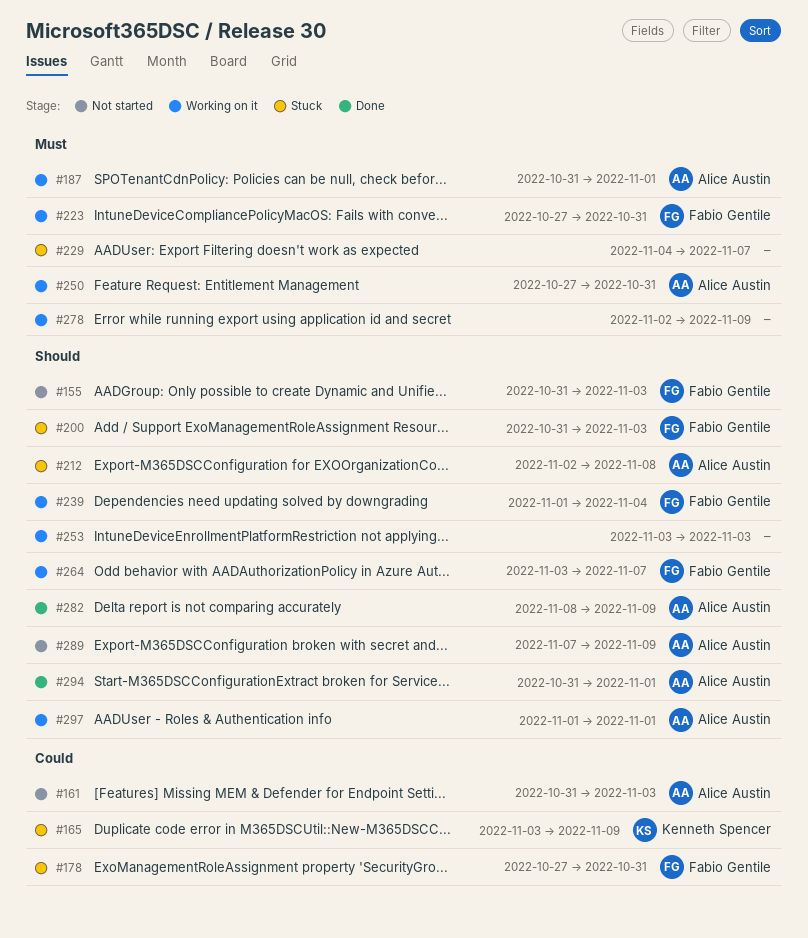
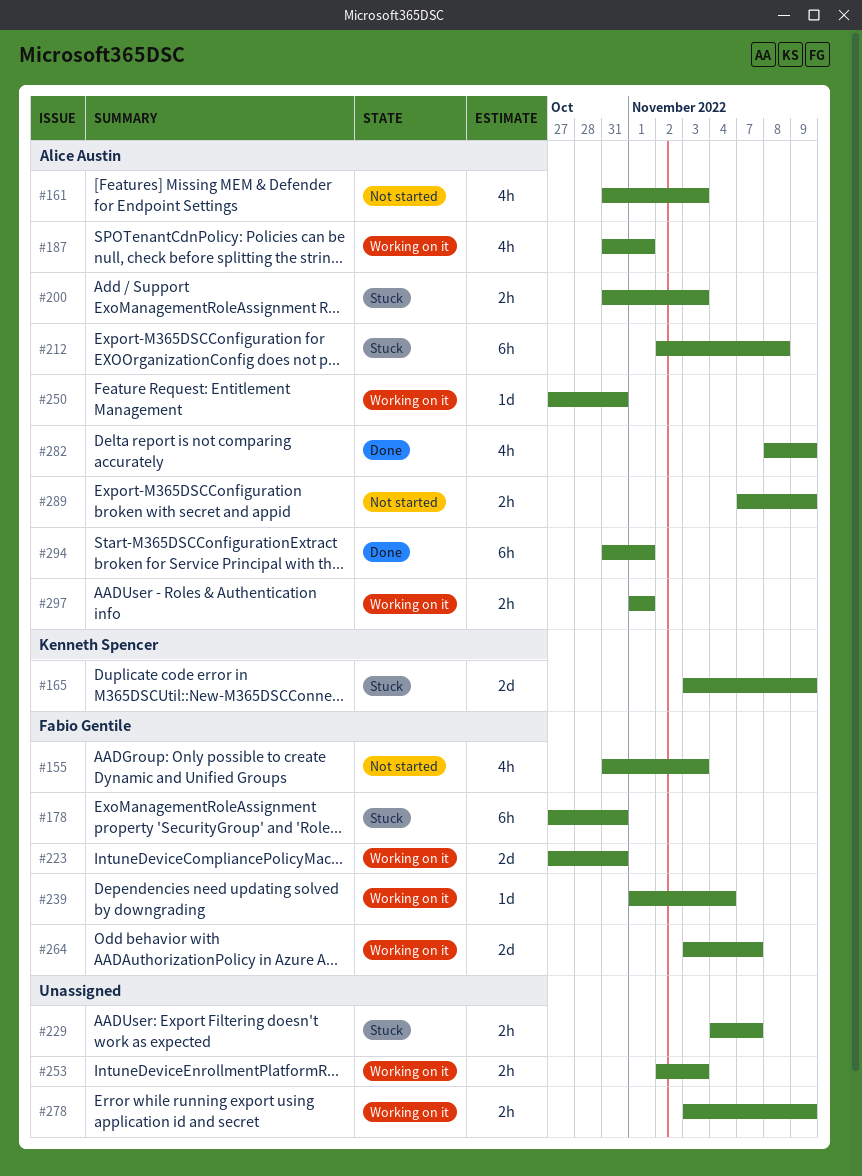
#200, owner: Fabio Gentile -> Alice Austin
#253, start: Nov 3 -> Nov 2
#278, start: Nov 2 -> Nov 3

